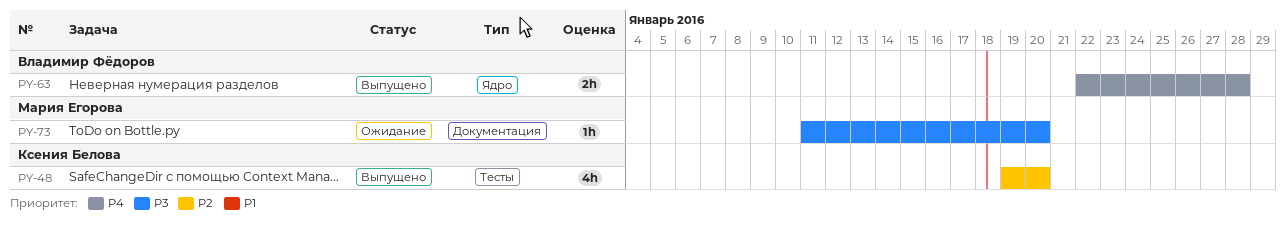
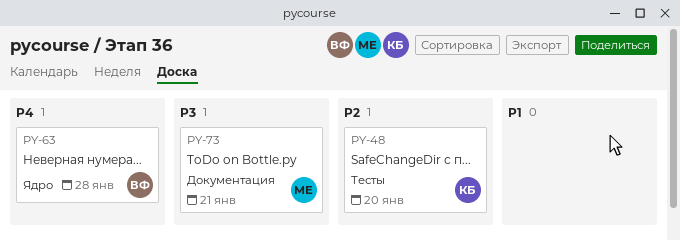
PY-73, due: Jan 20 -> Jan 21

